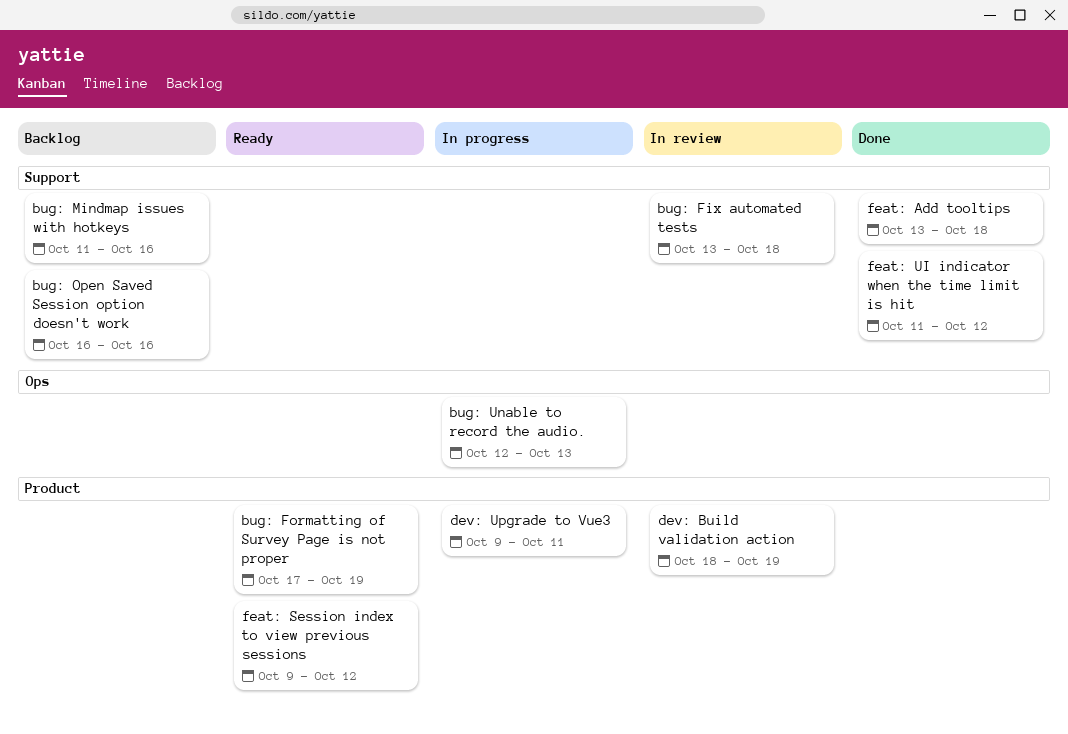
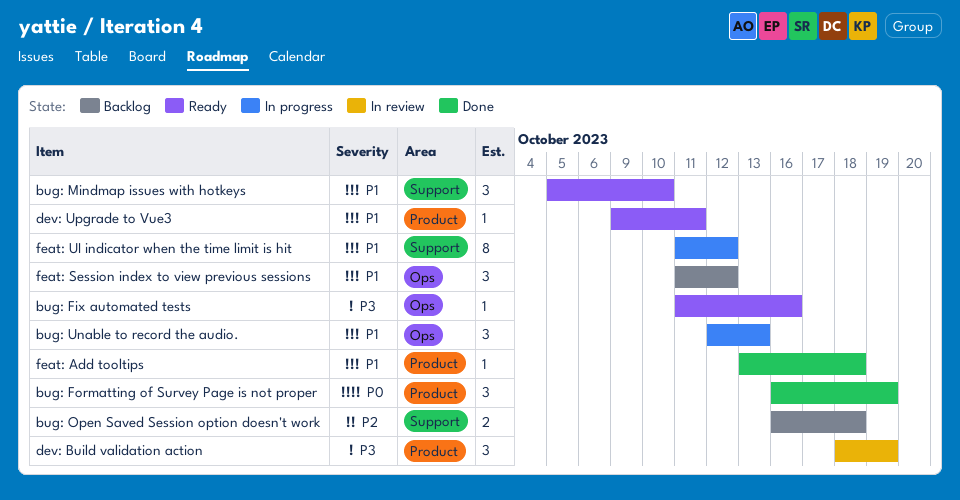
bug: Fix automated tests, status: In review -> Ready
bug: Fix automated tests, label: Support -> Ops
bug: Fix automated tests, start: Oct 13 -> Oct 11
bug: Fix automated tests, due: Oct 18 -> Oct 16
bug: Formatting of Survey Page is not proper, status: Ready -> Done
bug: Formatting of Survey Page is not proper, start: Oct 17 -> Oct 16
bug: Mindmap issues with hotkeys, status: Backlog -> Ready
bug: Mindmap issues with hotkeys, start: Oct 11 -> Oct 5
bug: Mindmap issues with hotkeys, due: Oct 16 -> Oct 10
bug: Open Saved Session option doesn't work, due: Oct 16 -> Oct 18
dev: Upgrade to Vue3, status: In progress -> Ready
feat: Add tooltips, label: Support -> Product
feat: Session index to view previous sessions, status: Ready -> Backlog
feat: Session index to view previous sessions, label: Product -> Ops
feat: Session index to view previous sessions, start: Oct 9 -> Oct 11
feat: UI indicator when the time limit is hit, status: Done -> In progress

